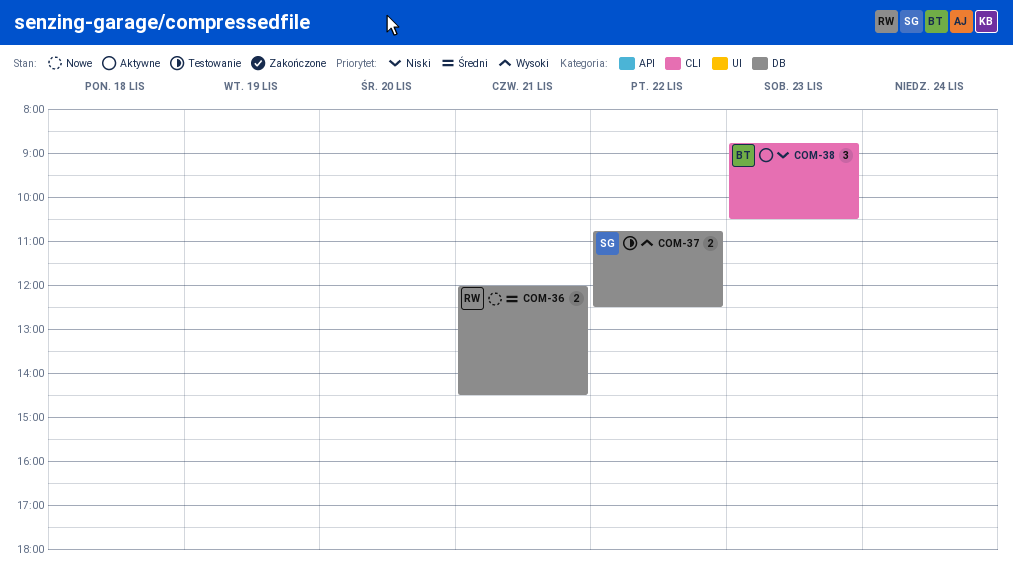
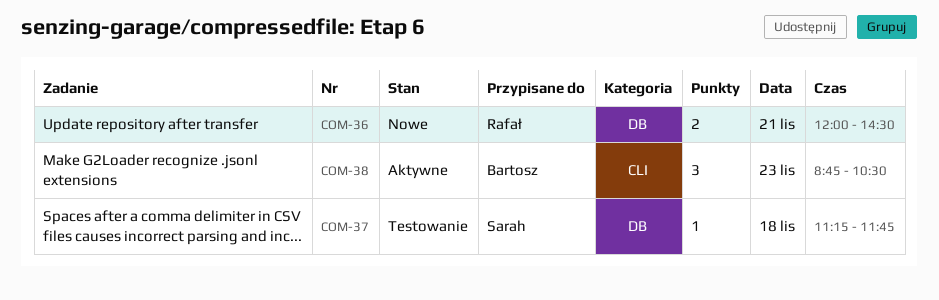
COM-37, estimate: 2 -> 1
COM-37, day: Nov 22 -> Nov 18
COM-37, begins: 10:45 -> 11:15
COM-37, ends: 12:30 -> 11:45

